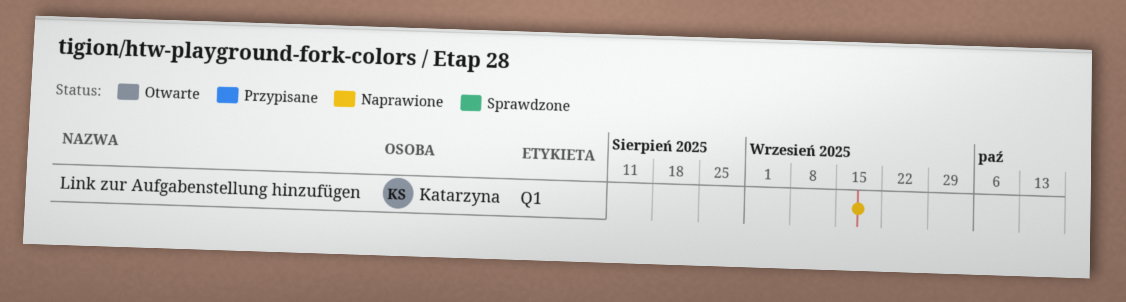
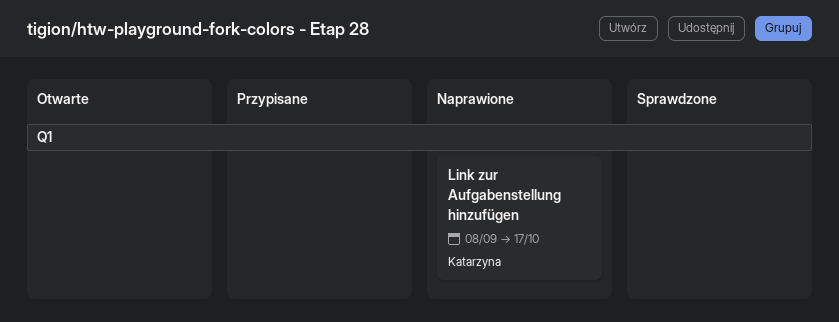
Link zur Aufgabenstellung hinzufügen, start: Sep 15 -> Sep 8
Link zur Aufgabenstellung hinzufügen, due: Sep 19 -> Oct 17

